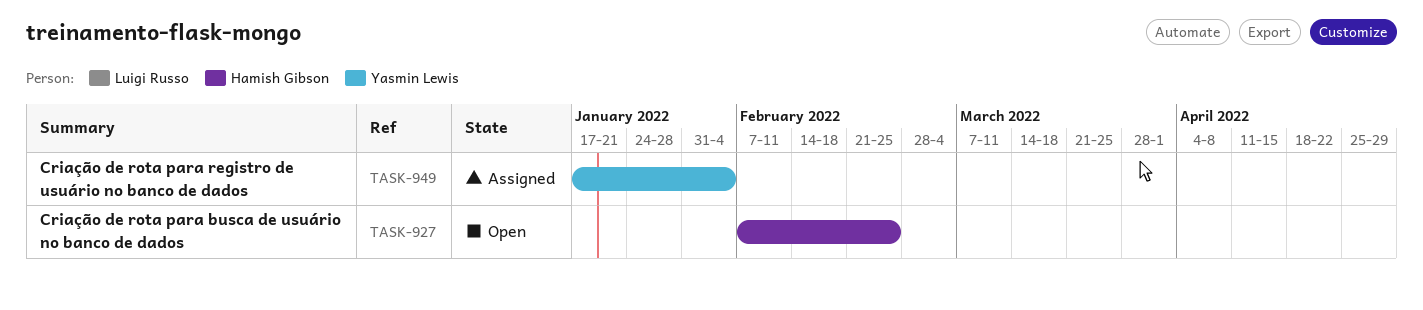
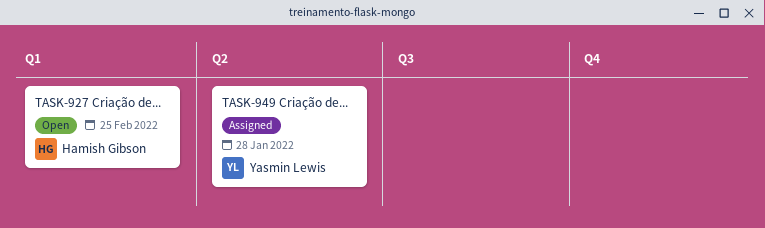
TASK-949, due: Feb 4 -> Jan 28

